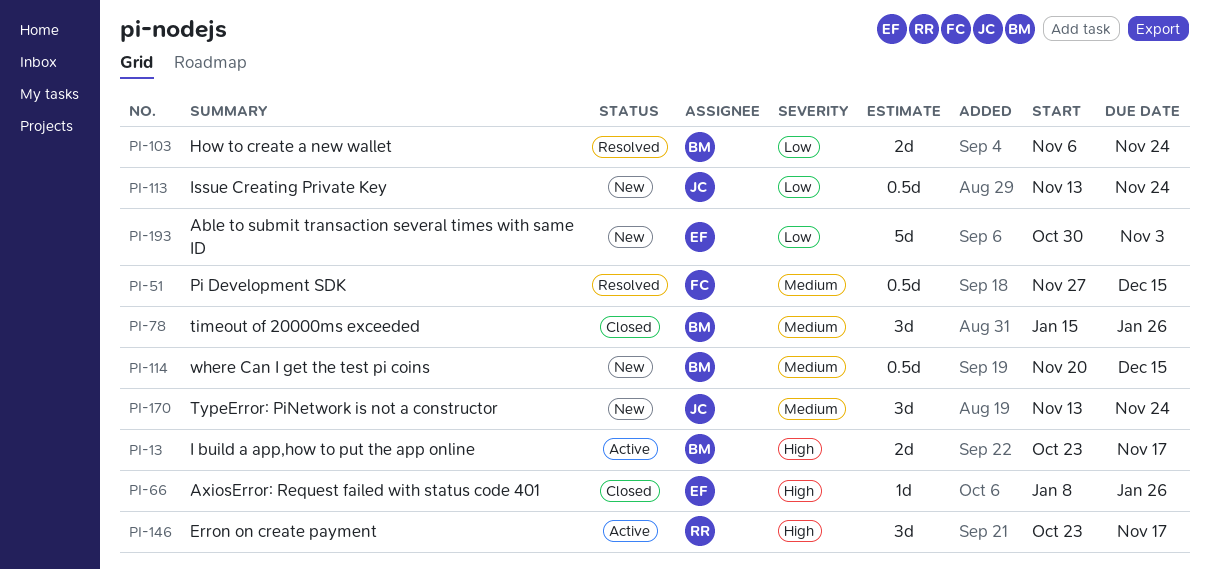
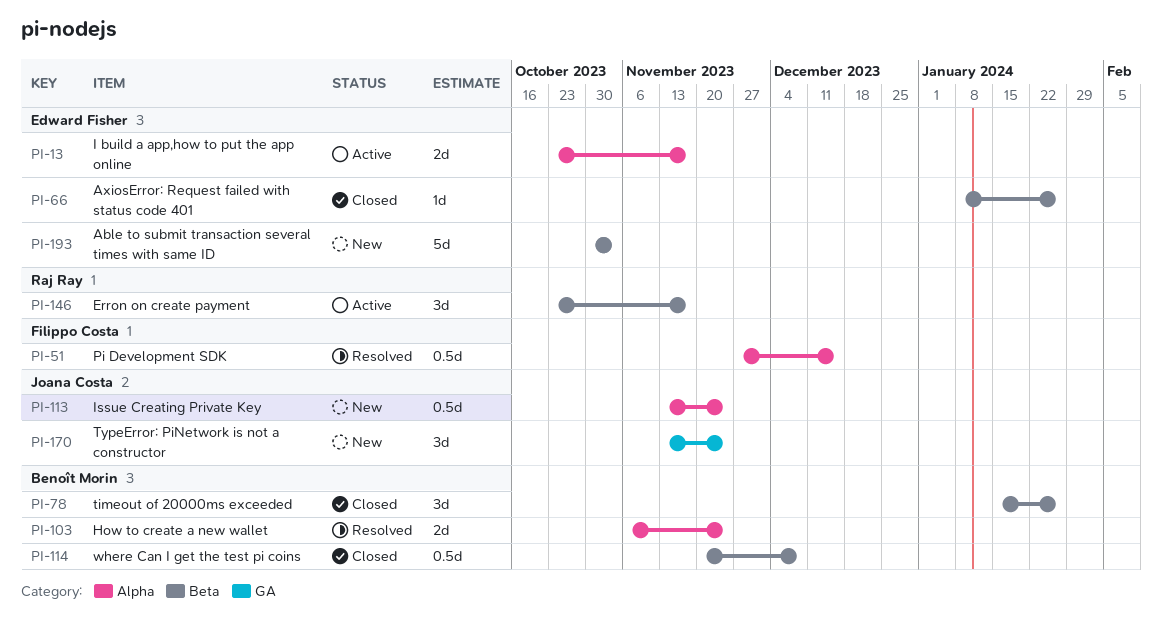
PI-13, owner: Benoît Morin -> Edward Fisher
PI-114, status: New -> Closed
PI-114, due: Dec 15 -> Dec 8

